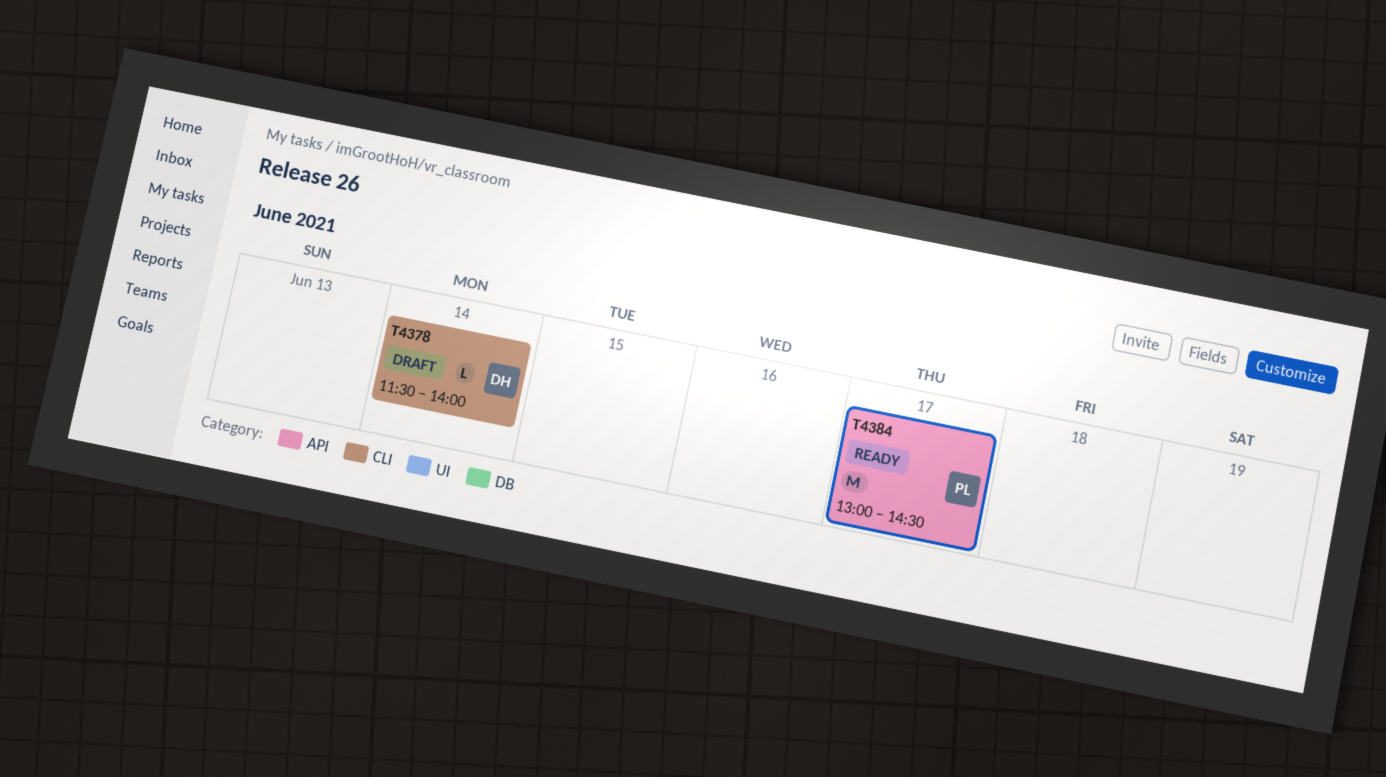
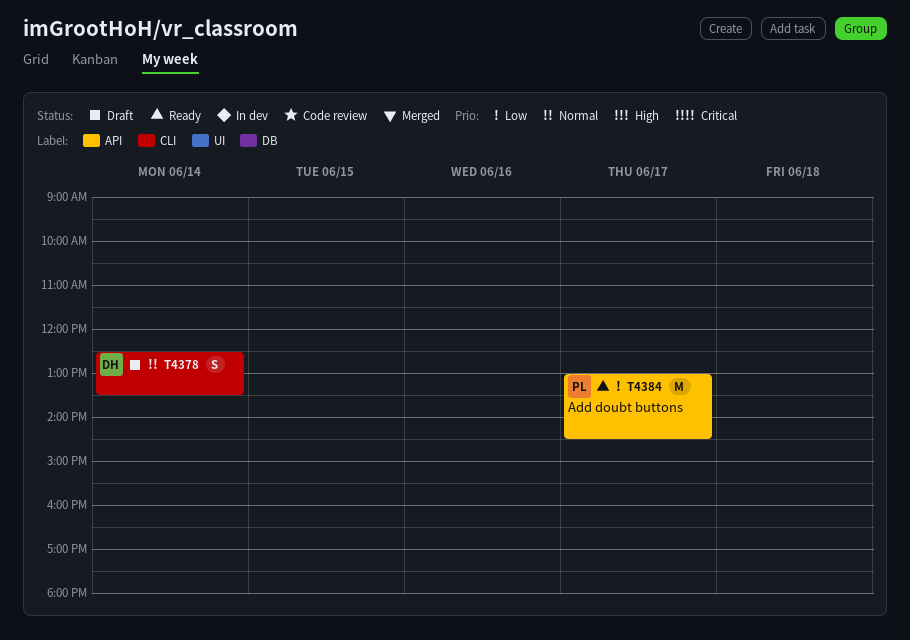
T4378, estimate: L -> S
T4378, begins: 11:30 -> 12:30
T4378, ends: 14:00 -> 13:30

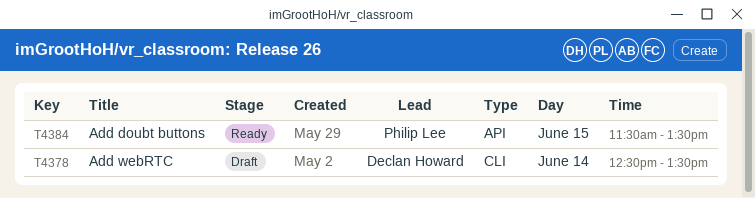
T4384, day: Jun 17 -> Jun 15
T4384, begins: 13:00 -> 11:30
T4384, ends: 14:30 -> 13:30

